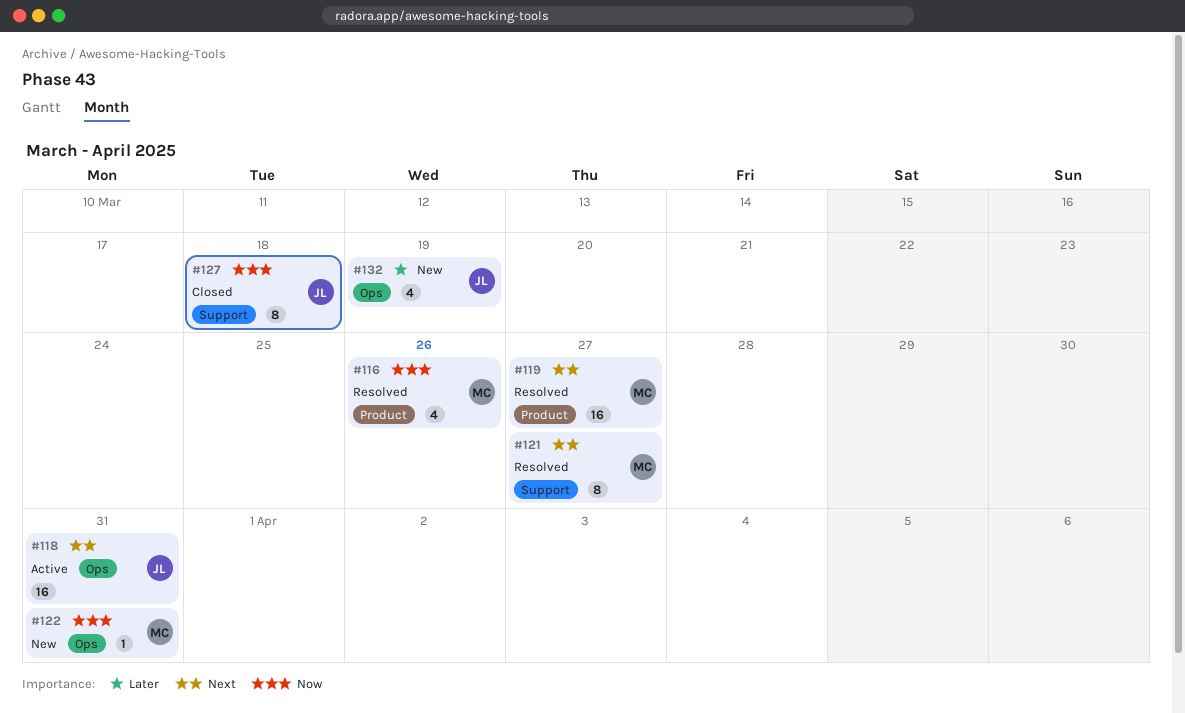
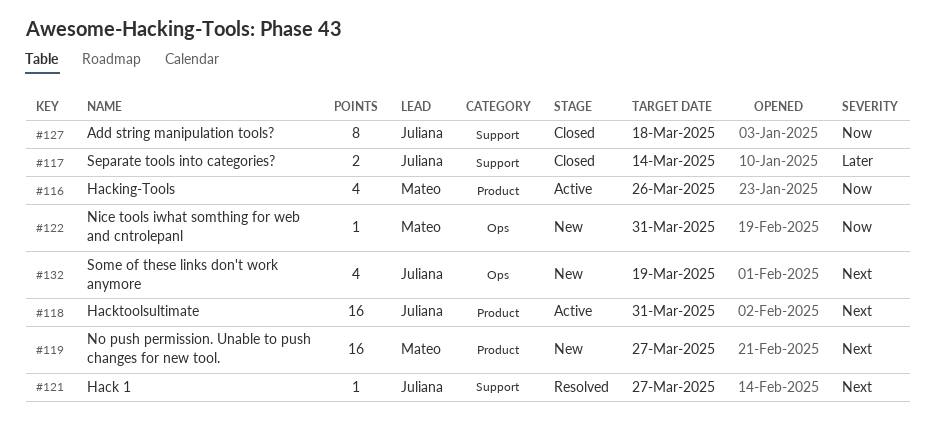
#116, status: Resolved -> Active
#117: none -> present
#118, label: Ops -> Product
#119, status: Resolved -> New
#121, owner: Mateo -> Juliana
#121, estimate: 8 -> 1
#132, priority: Later -> Next

